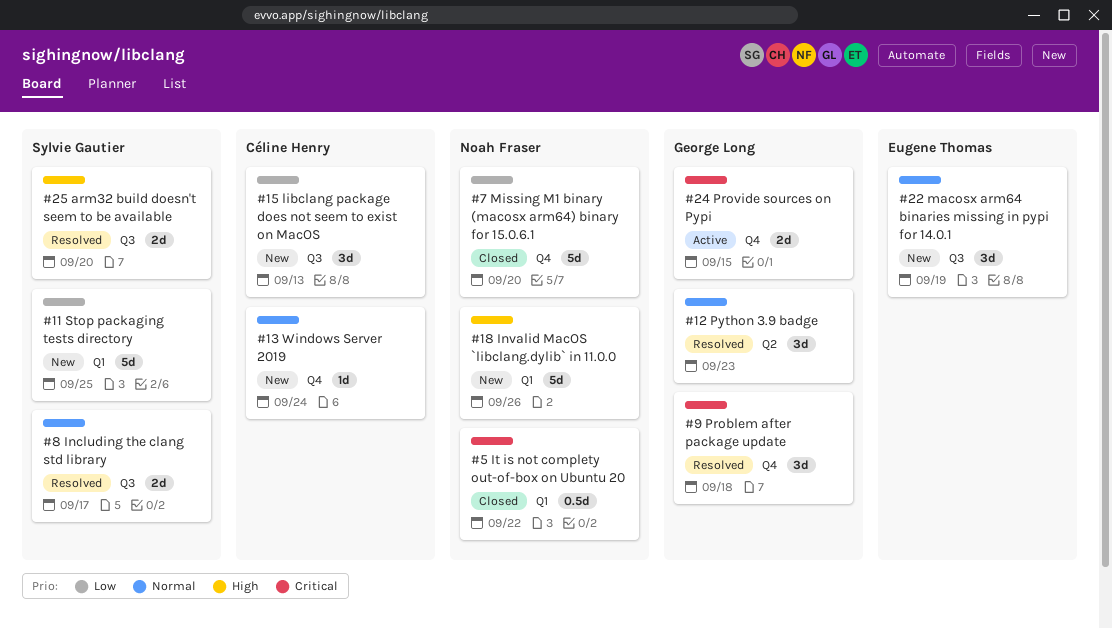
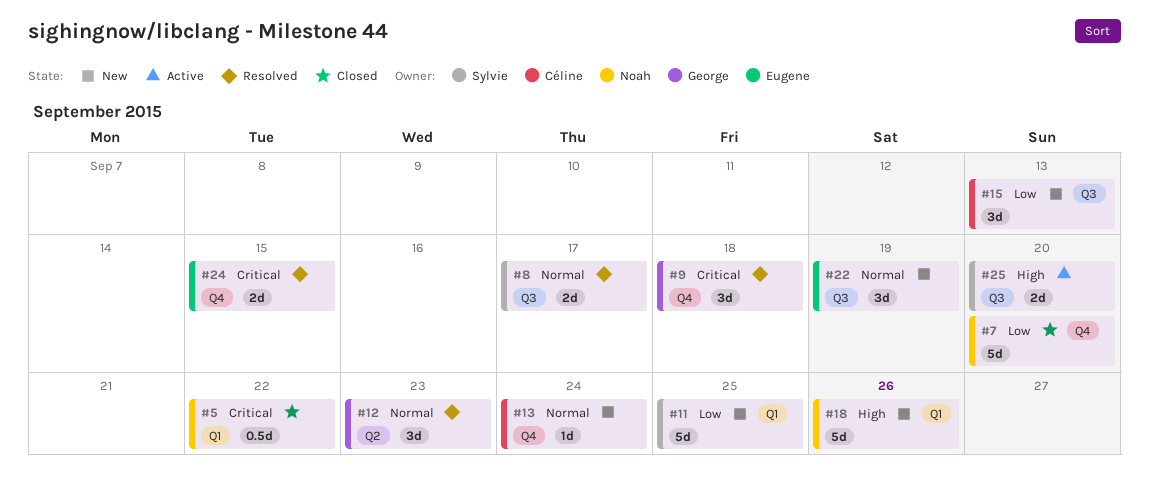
#24, status: Active -> Resolved
#24, owner: George Long -> Eugene Thomas
#25, status: Resolved -> Active

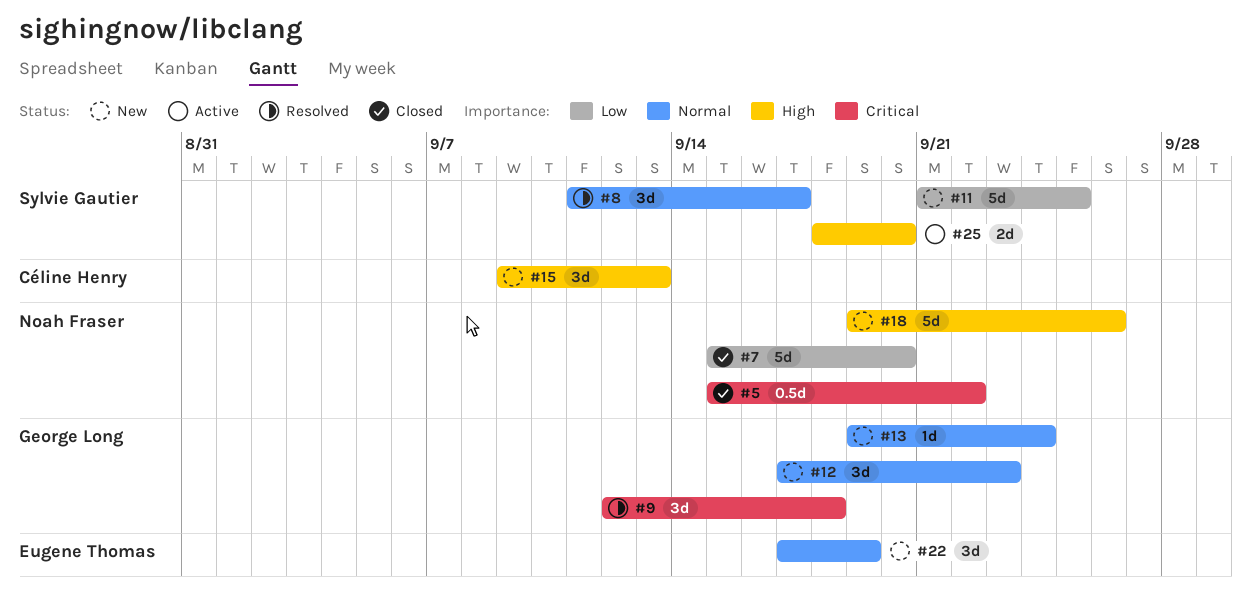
#8, estimate: 2d -> 3d
#12, status: Resolved -> New
#13, owner: Céline Henry -> George Long
#15, priority: Low -> High
#24: present -> none

